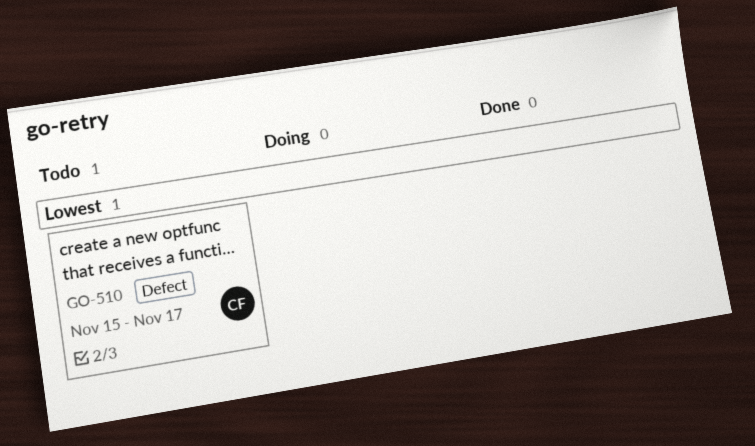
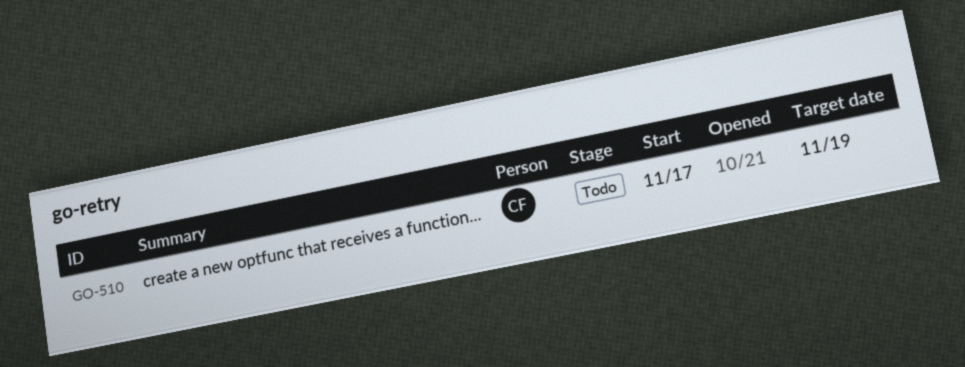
GO-510, start: Nov 15 -> Nov 17
GO-510, due: Nov 17 -> Nov 19

